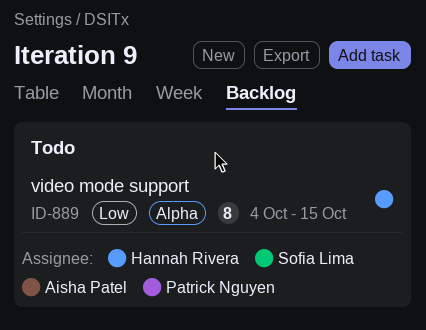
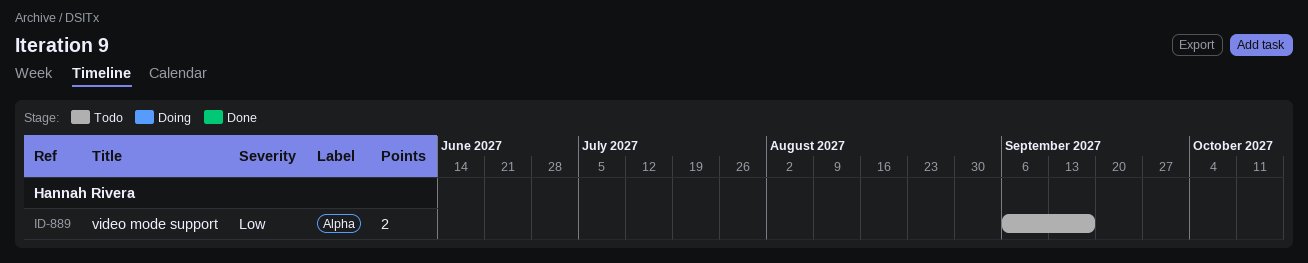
ID-889, estimate: 8 -> 2
ID-889, start: Oct 4 -> Sep 6
ID-889, due: Oct 15 -> Sep 17

